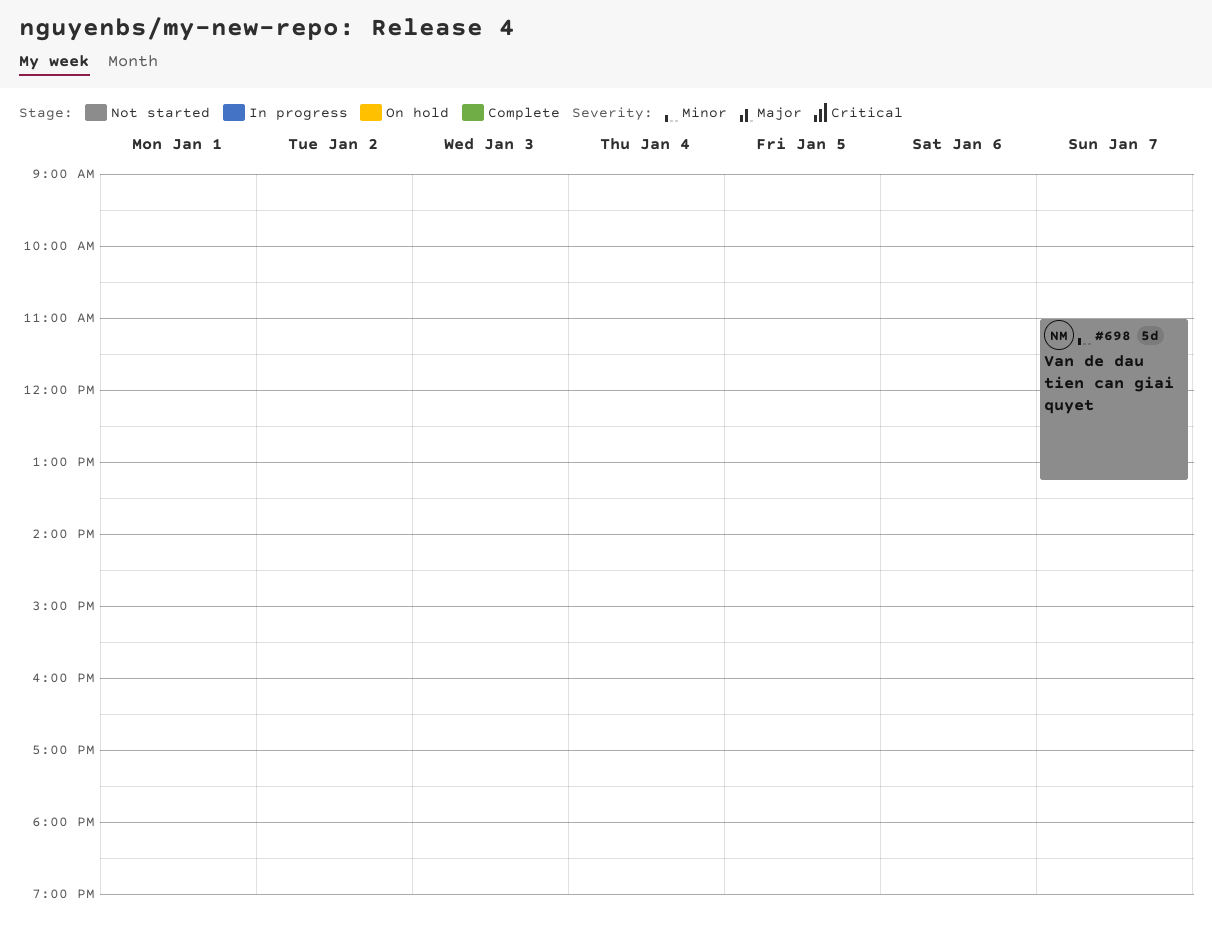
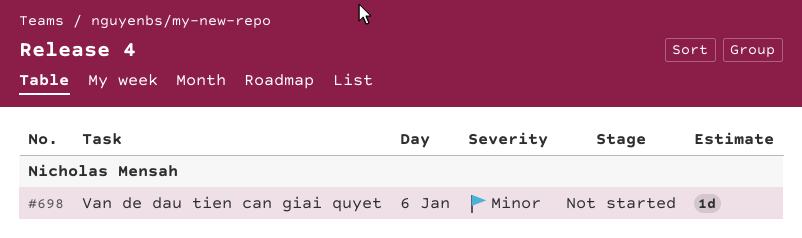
#698, estimate: 5d -> 1d
#698, day: Jan 7 -> Jan 6

